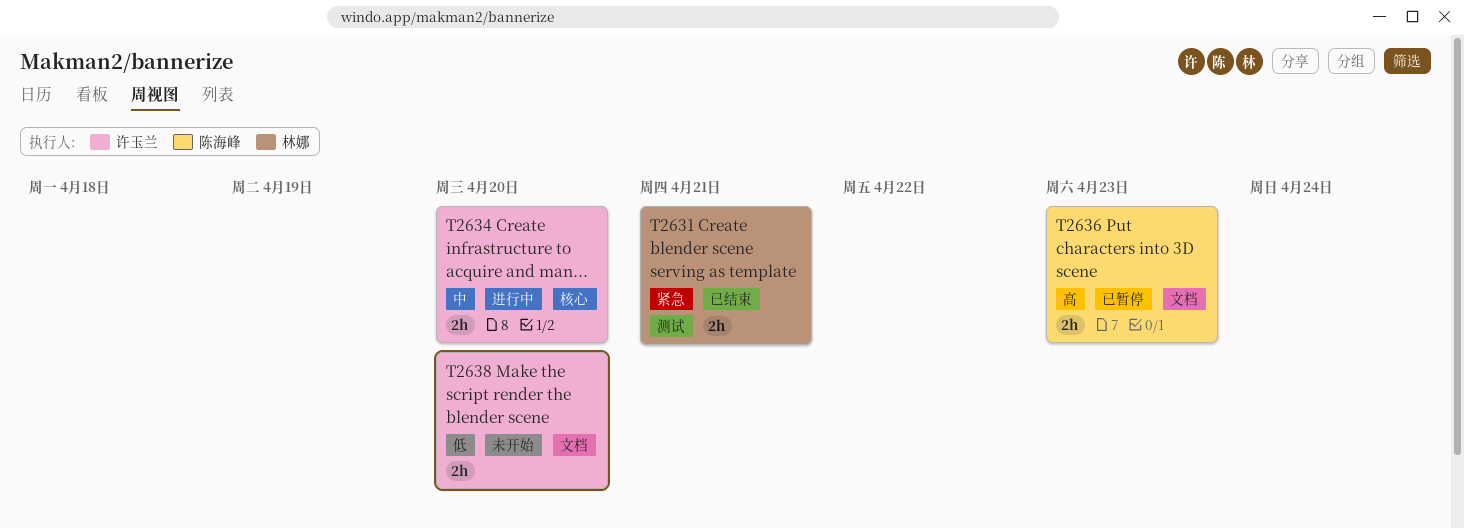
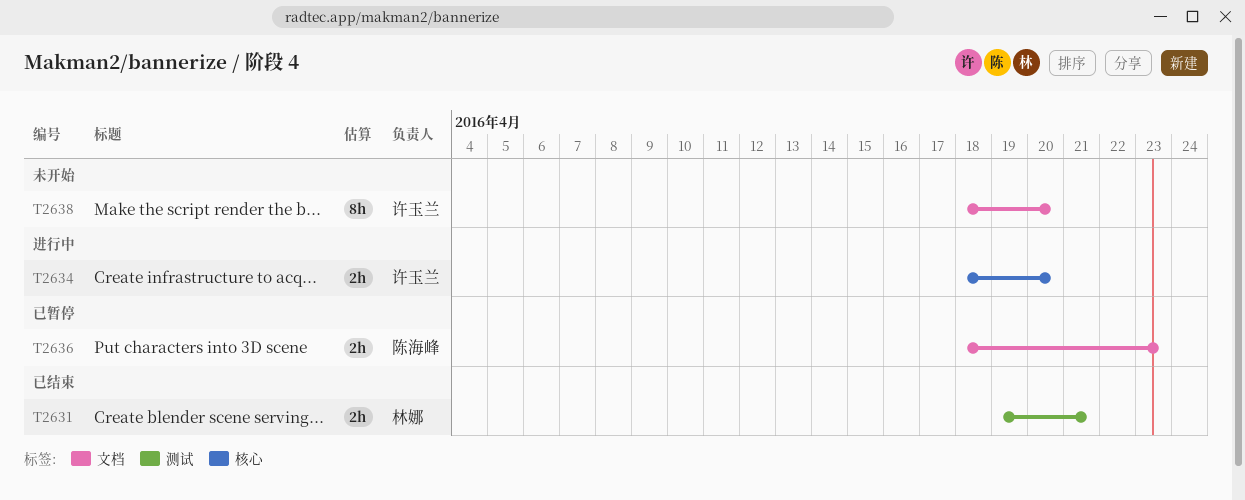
T2638, estimate: 2h -> 8h

